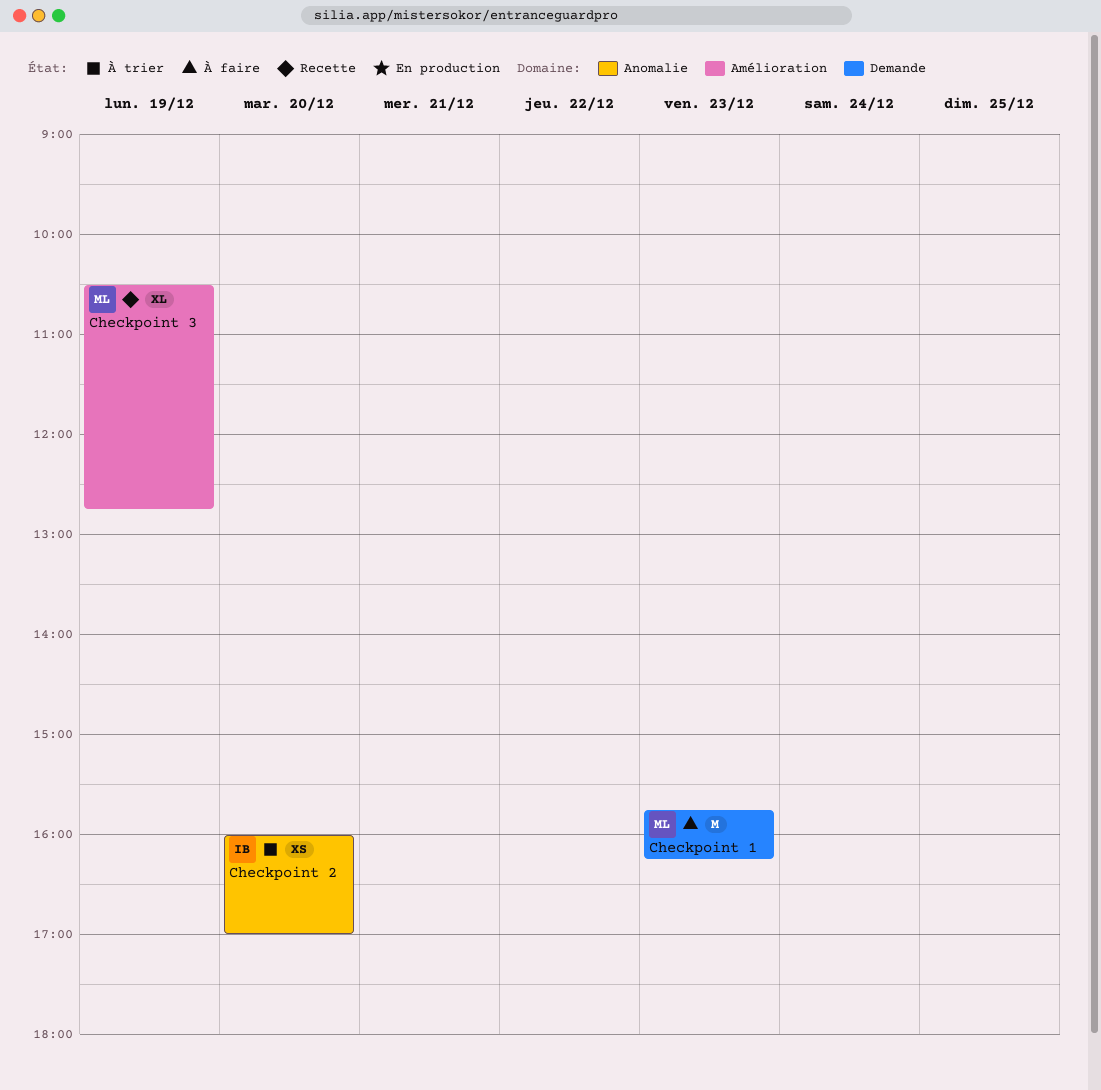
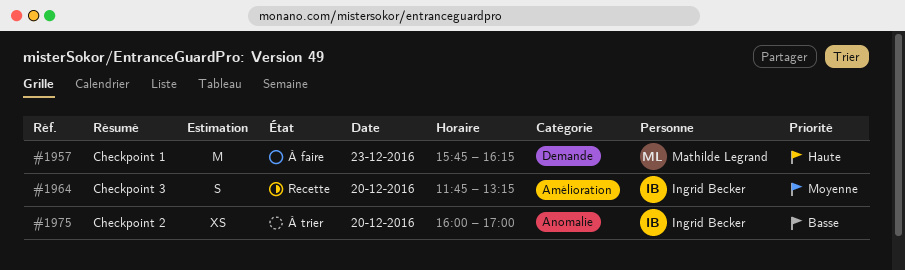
Checkpoint 3, owner: Mathilde Legrand -> Ingrid Becker
Checkpoint 3, estimate: XL -> S
Checkpoint 3, day: Dec 19 -> Dec 20
Checkpoint 3, begins: 10:30 -> 11:45
Checkpoint 3, ends: 12:45 -> 13:15

